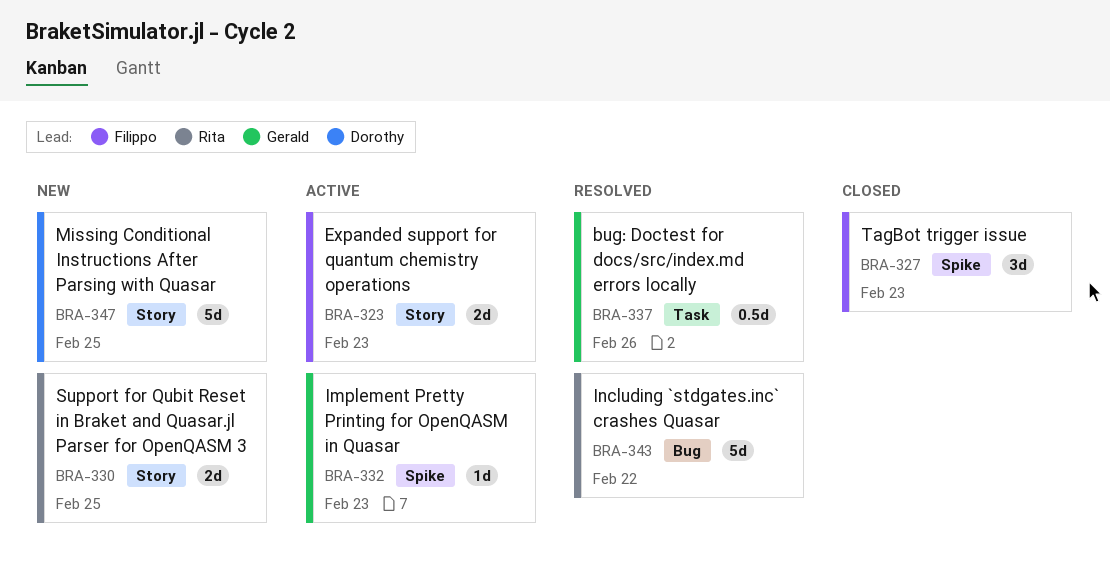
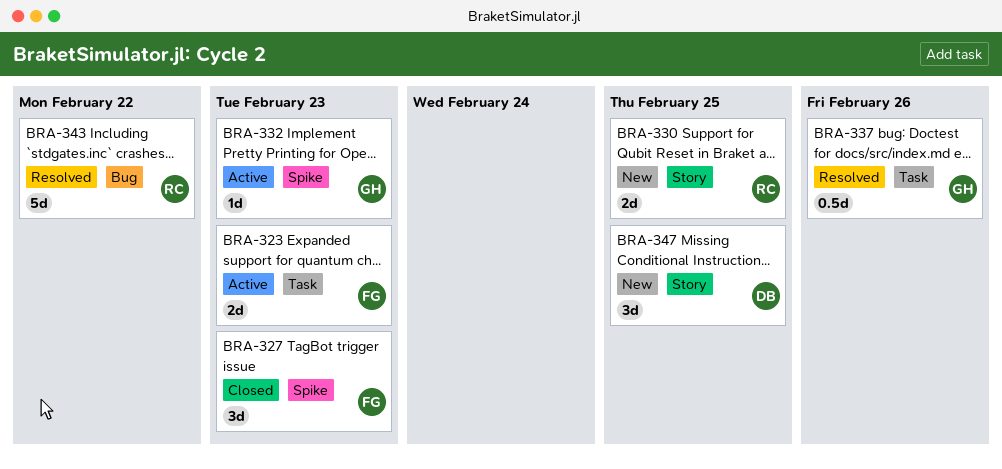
BRA-323, label: Story -> Task
BRA-347, estimate: 5d -> 3d

